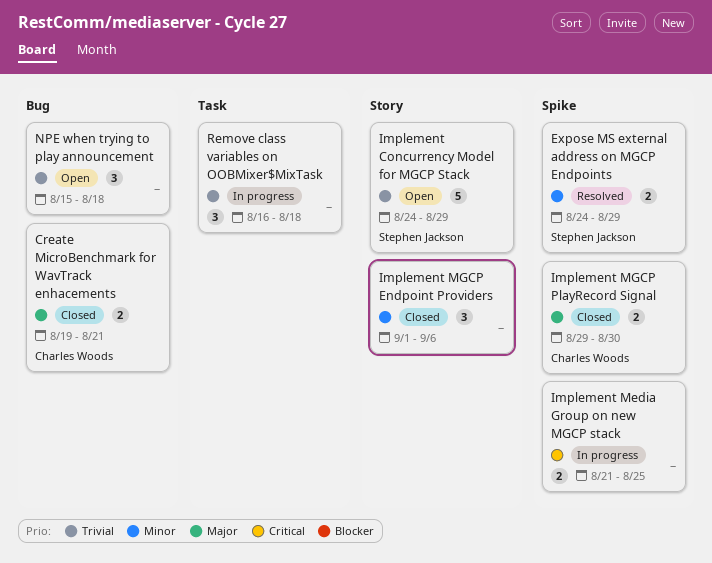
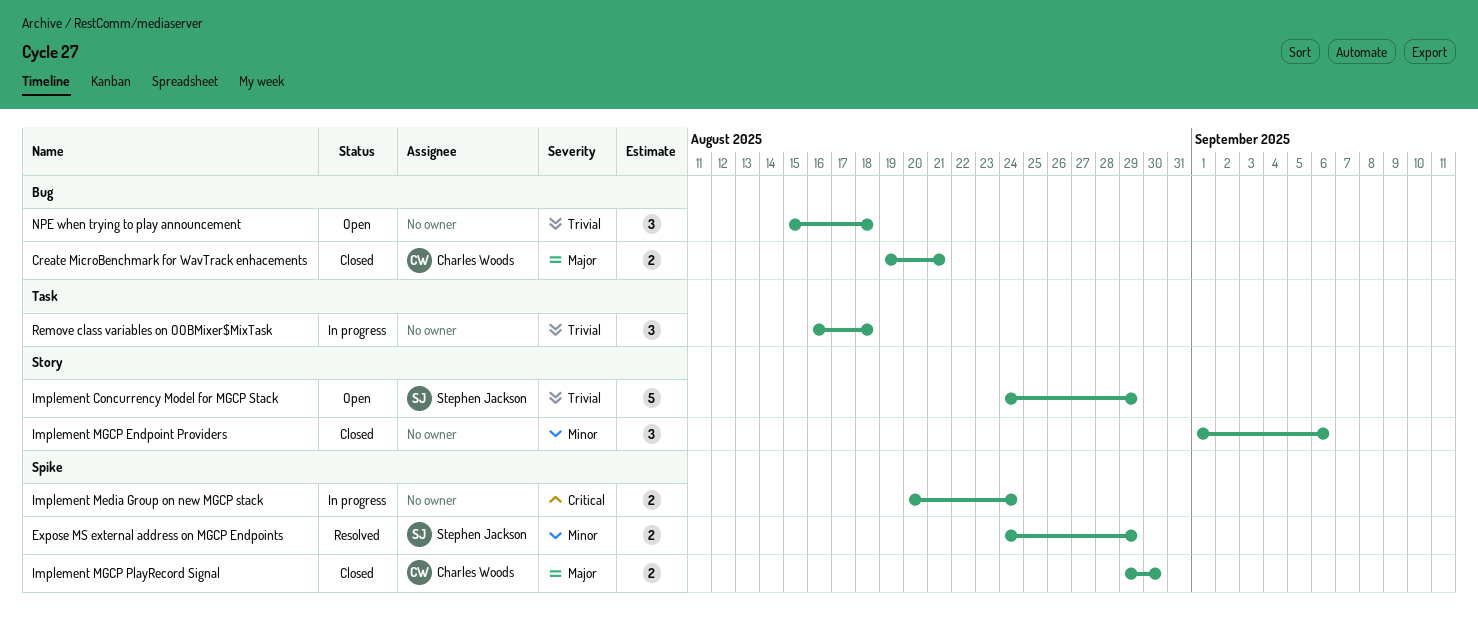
Implement Media Group on new MGCP stack, start: Aug 21 -> Aug 20
Implement Media Group on new MGCP stack, due: Aug 25 -> Aug 24

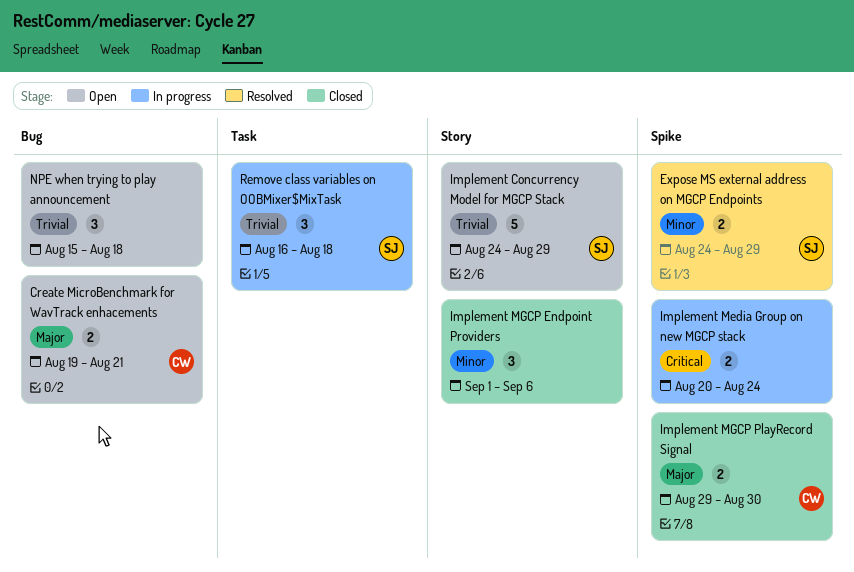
Create MicroBenchmark for WavTrack enhacements, status: Closed -> Open
Remove class variables on OOBMixer$MixTask, owner: none -> Stephen Jackson

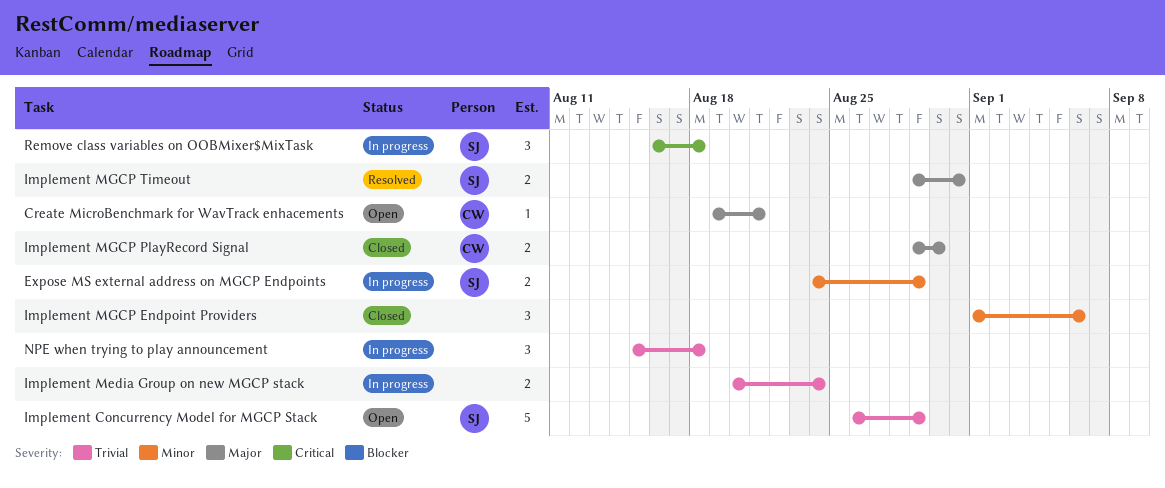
Create MicroBenchmark for WavTrack enhacements, estimate: 2 -> 1
Expose MS external address on MGCP Endpoints, status: Resolved -> In progress
Implement Concurrency Model for MGCP Stack, start: Aug 24 -> Aug 26
Implement Media Group on new MGCP stack, priority: Critical -> Trivial
Implement MGCP Timeout: none -> present
NPE when trying to play announcement, status: Open -> In progress
Remove class variables on OOBMixer$MixTask, priority: Trivial -> Critical

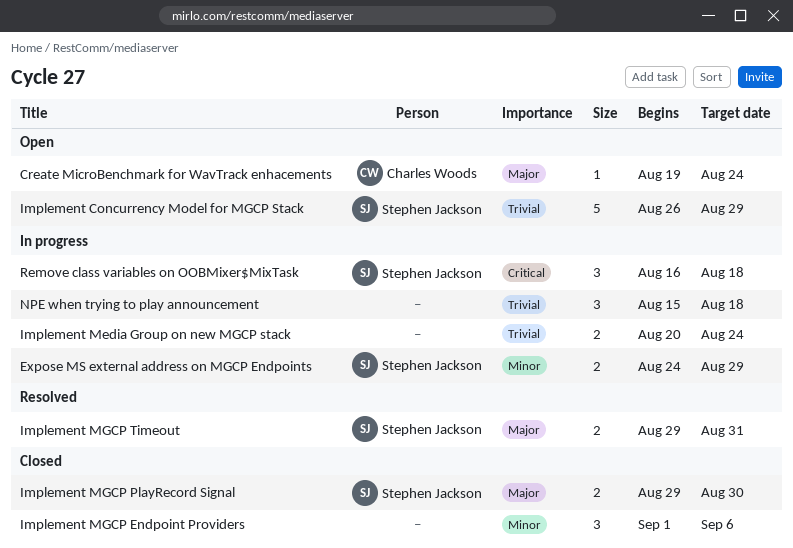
Create MicroBenchmark for WavTrack enhacements, due: Aug 21 -> Aug 24
Implement MGCP PlayRecord Signal, owner: Charles Woods -> Stephen Jackson

